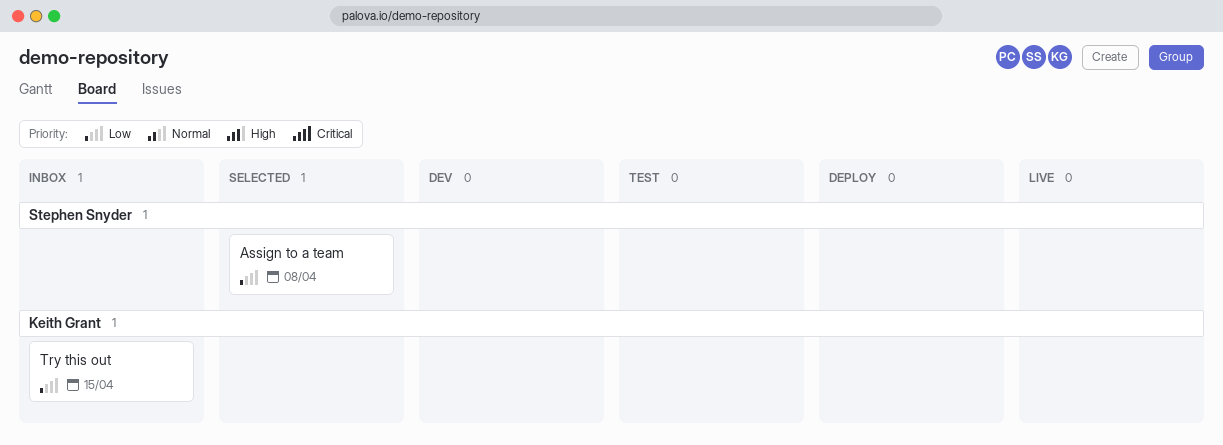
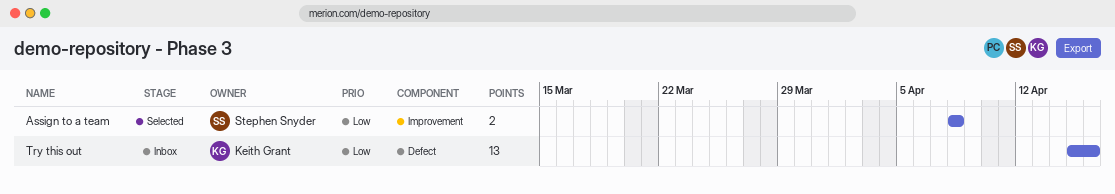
Try this out, due: Apr 15 -> Apr 16

